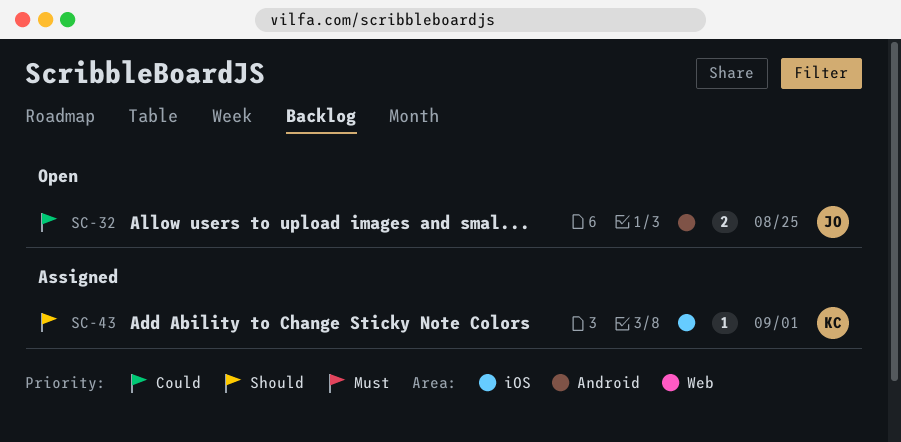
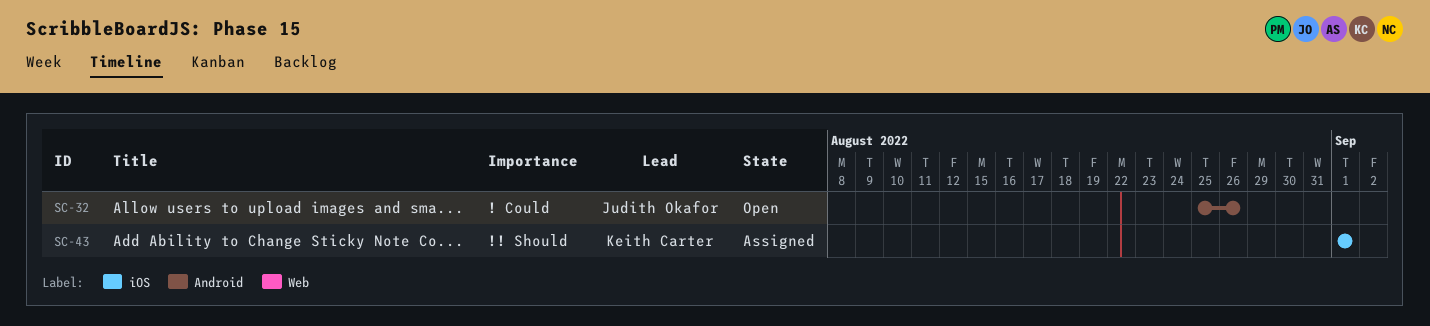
SC-32, due: Aug 25 -> Aug 26

